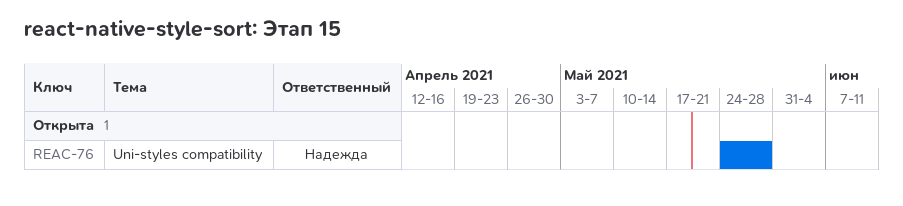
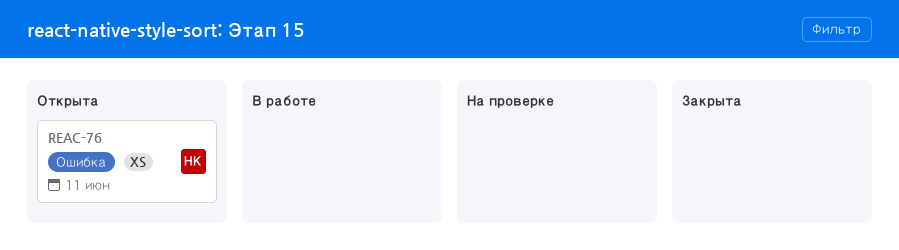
REAC-76, due: May 28 -> Jun 11

